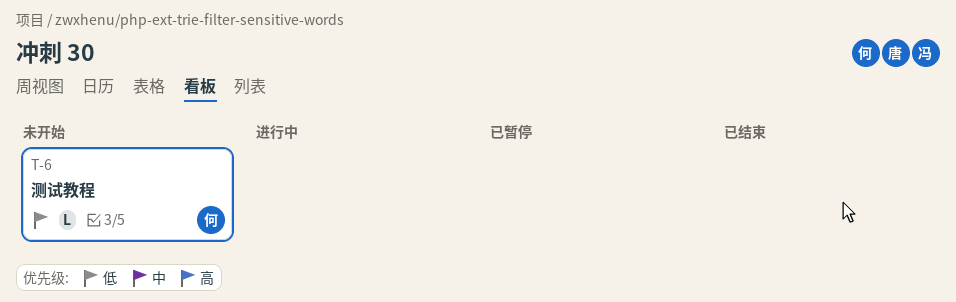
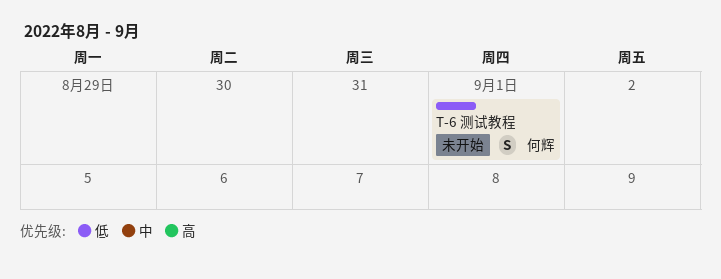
T-6, estimate: L -> S

